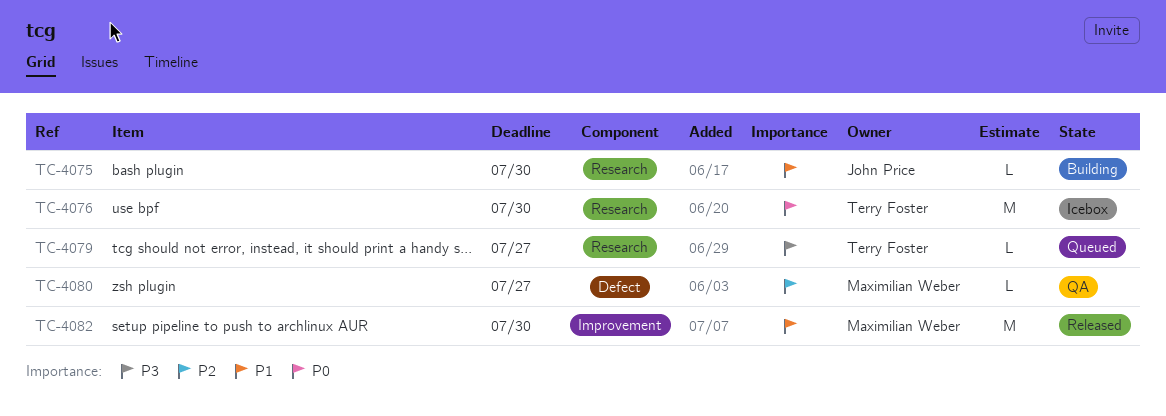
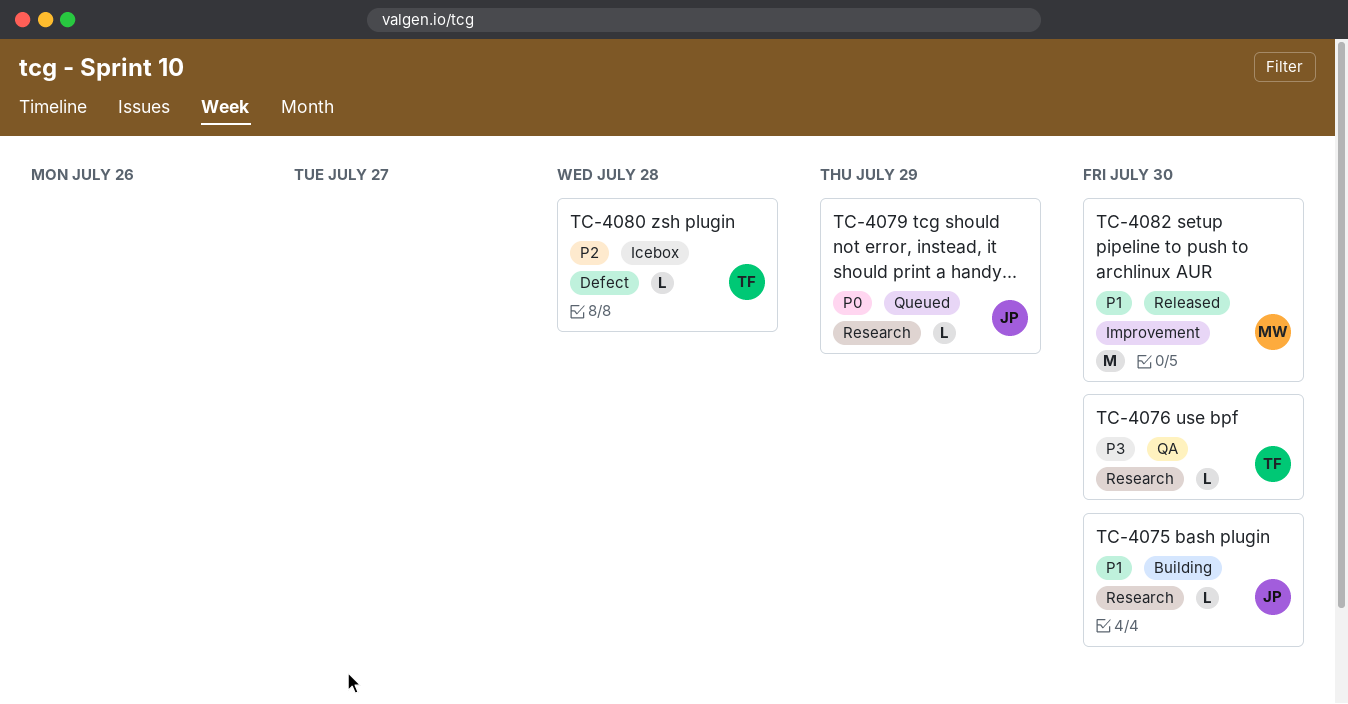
TC-4076, status: Icebox -> QA
TC-4076, priority: P0 -> P3
TC-4076, estimate: M -> L
TC-4079, owner: Terry Foster -> John Price
TC-4079, priority: P3 -> P0
TC-4079, due: Jul 27 -> Jul 29
TC-4080, status: QA -> Icebox
TC-4080, owner: Maximilian Weber -> Terry Foster
TC-4080, due: Jul 27 -> Jul 28

